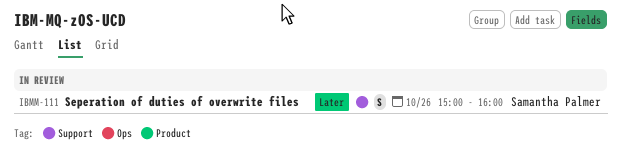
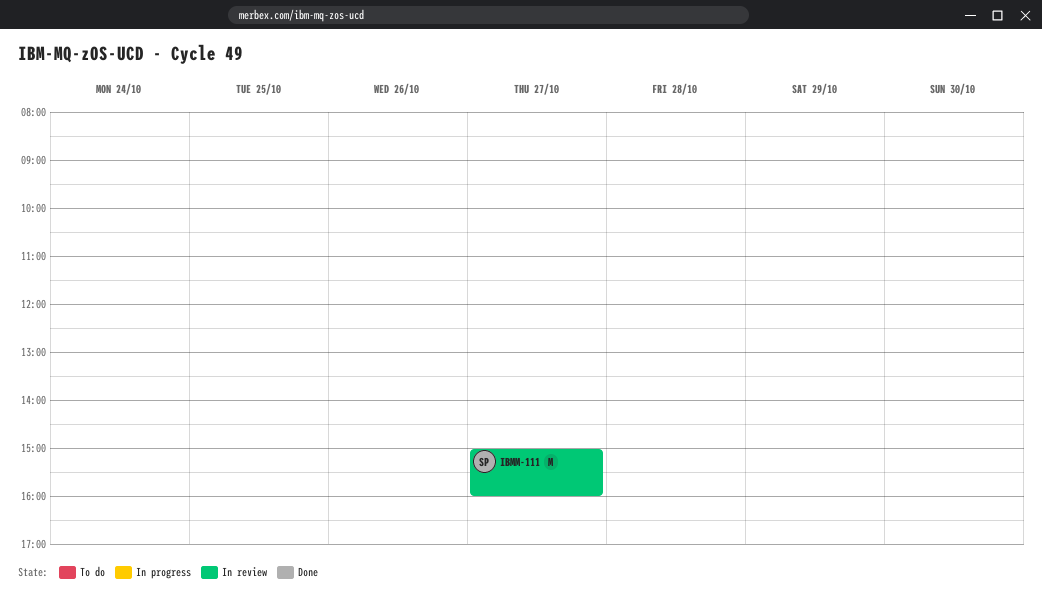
IBMM-111, estimate: S -> M
IBMM-111, day: Oct 26 -> Oct 27

